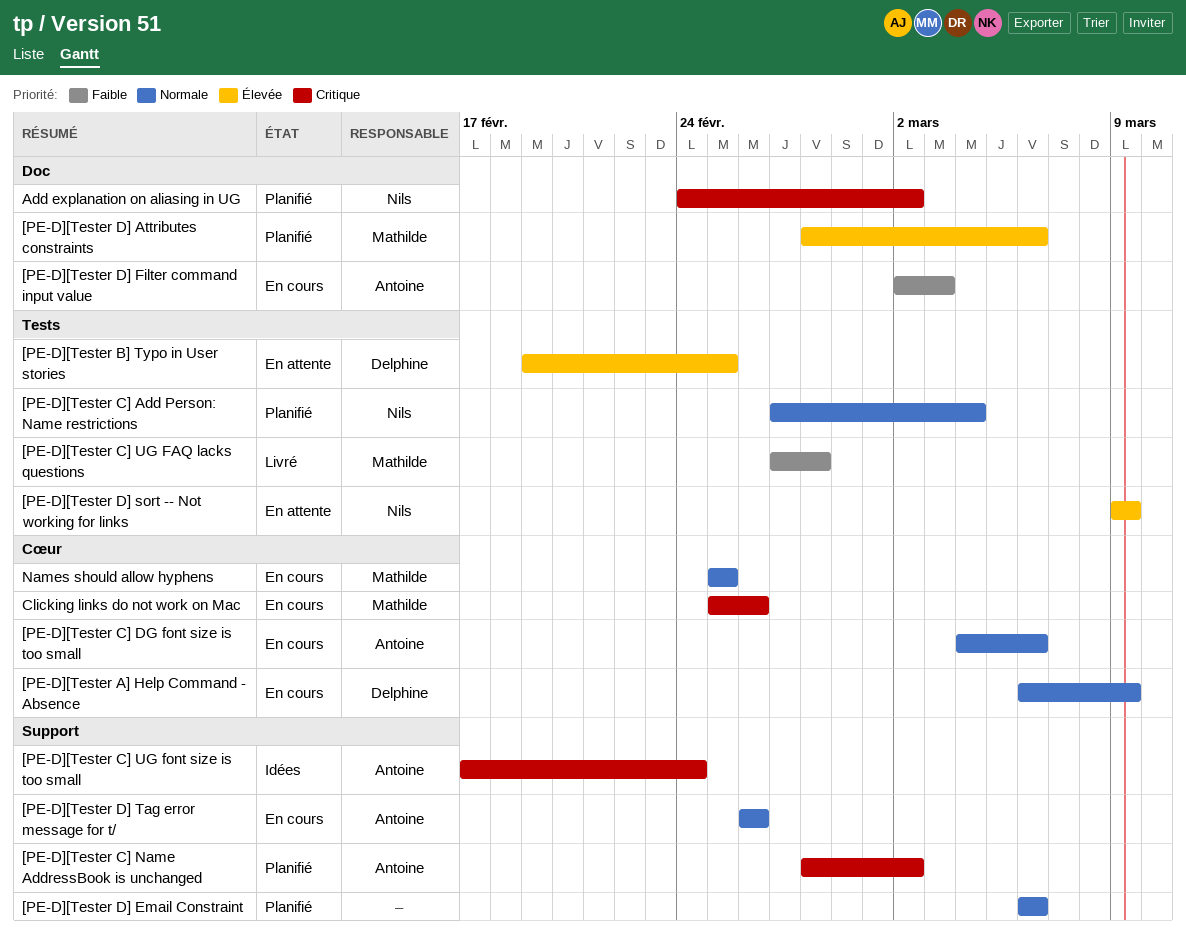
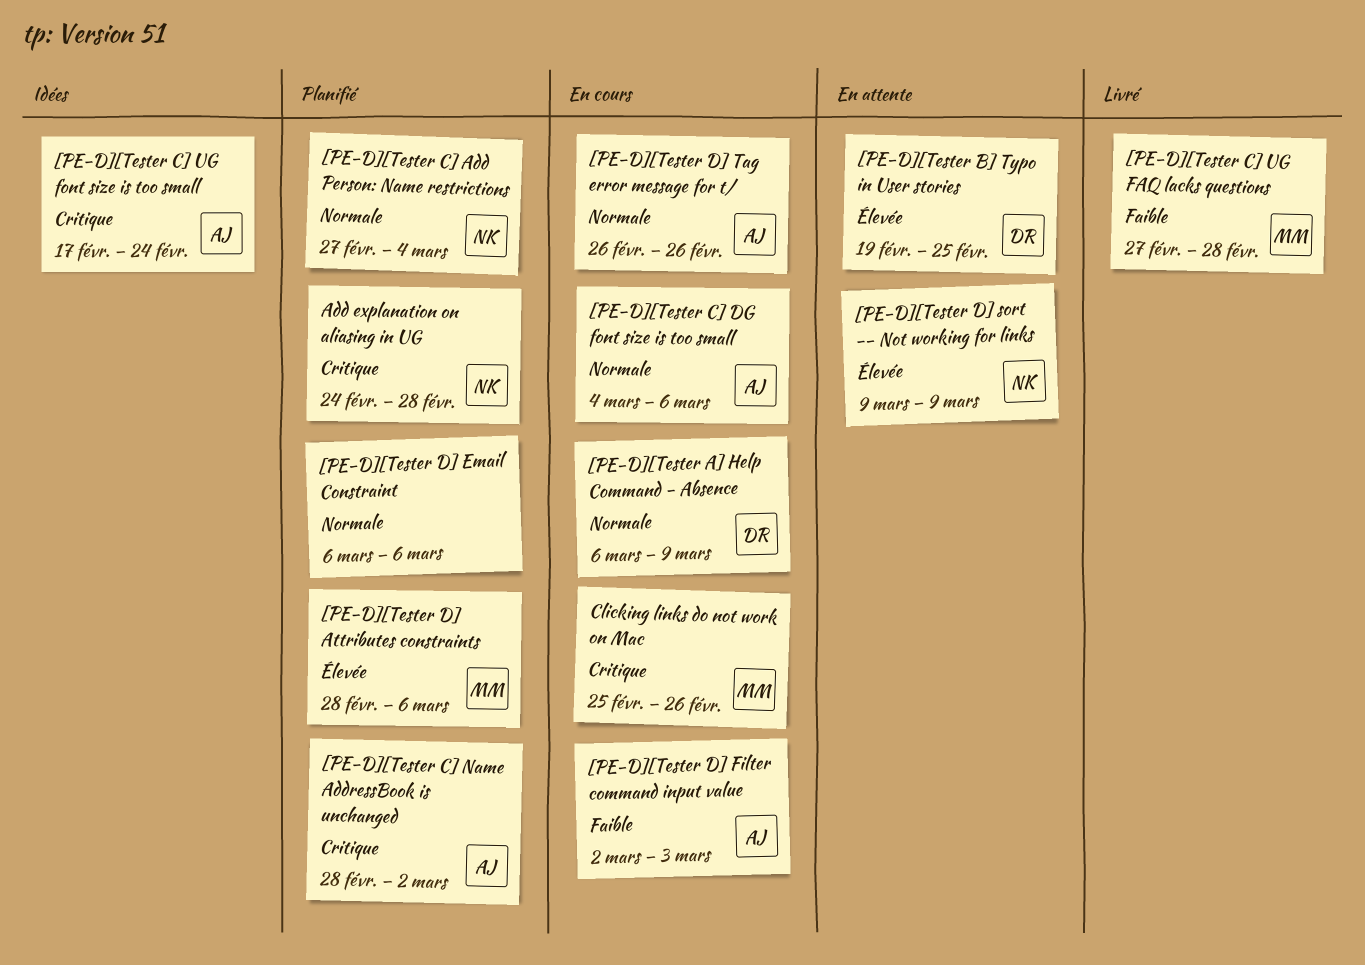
Add explanation on aliasing in UG, due: Mar 2 -> Feb 28
Names should allow hyphens: present -> none

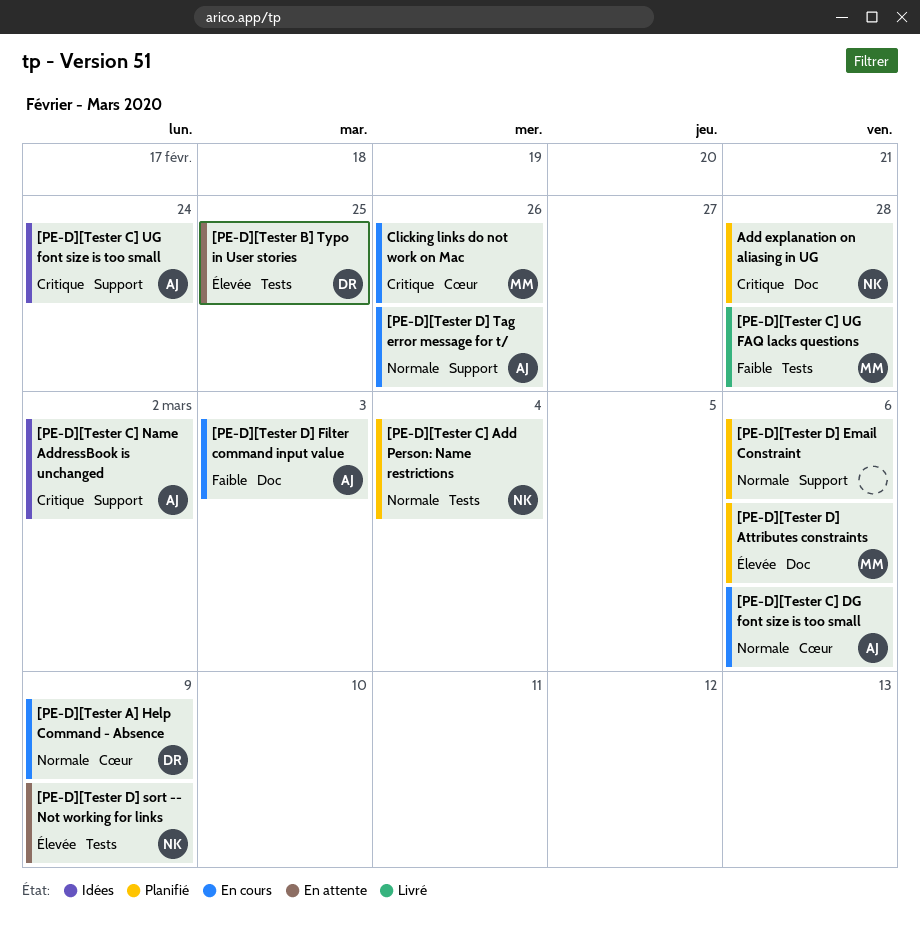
[PE-D][Tester C] Name AddressBook is unchanged, status: Planifié -> Idées

